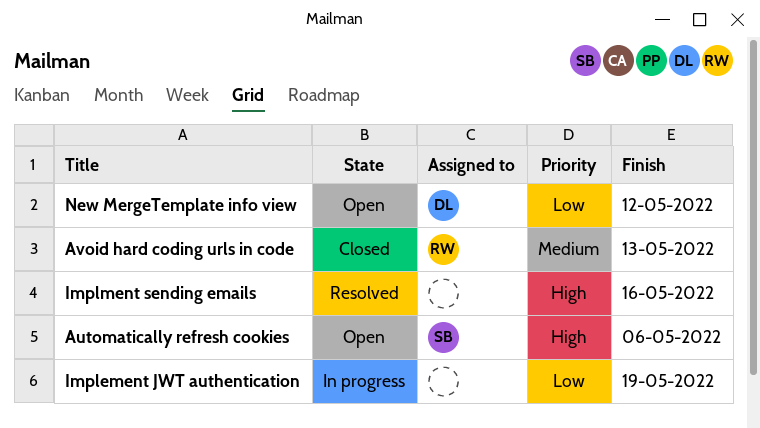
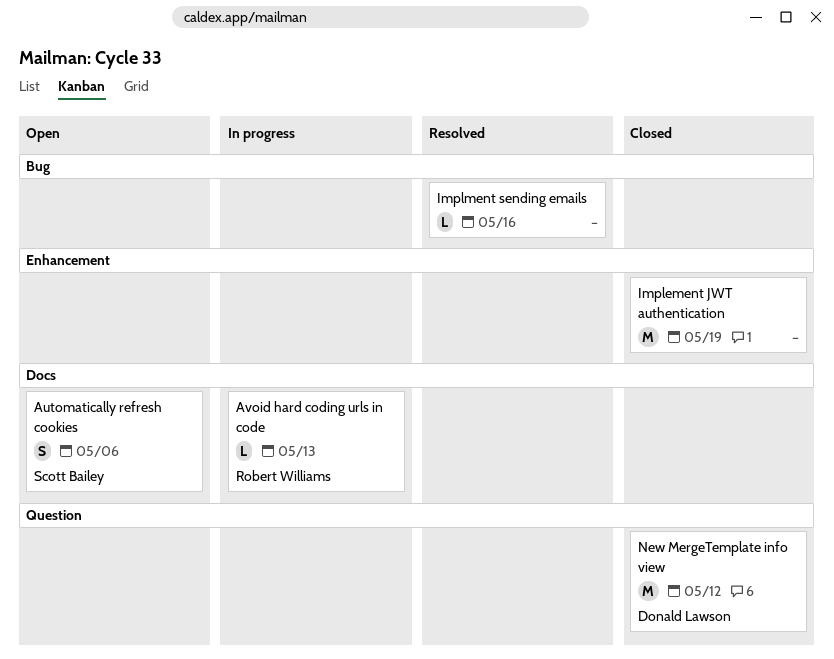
Avoid hard coding urls in code, status: Closed -> In progress
Implement JWT authentication, status: In progress -> Closed
New MergeTemplate info view, status: Open -> Closed

